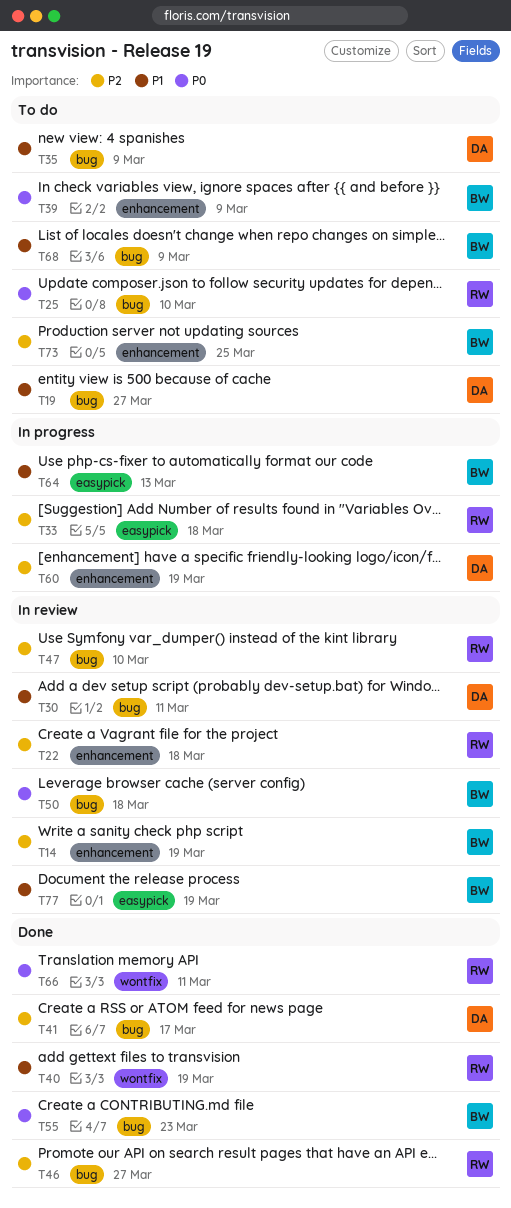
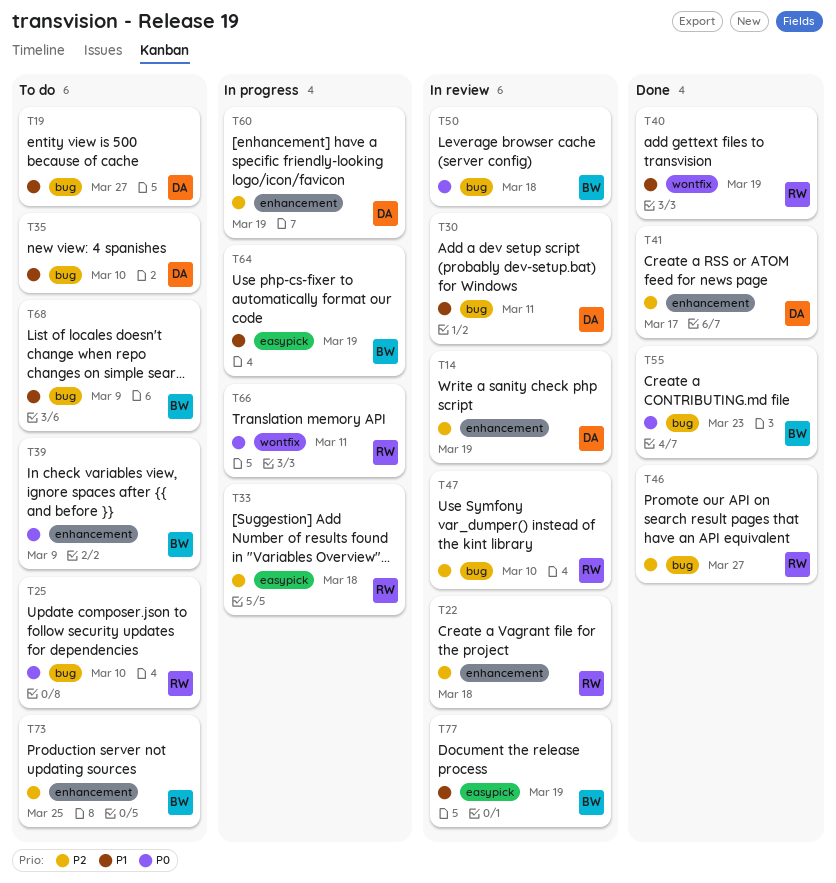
T14, owner: BW -> DA
T35, due: Mar 9 -> Mar 10
T41, label: bug -> enhancement
T64, due: Mar 13 -> Mar 19
T66, status: Done -> In progress

